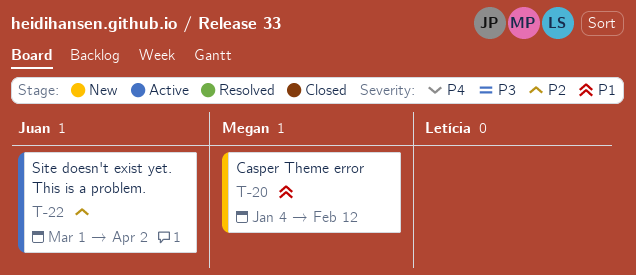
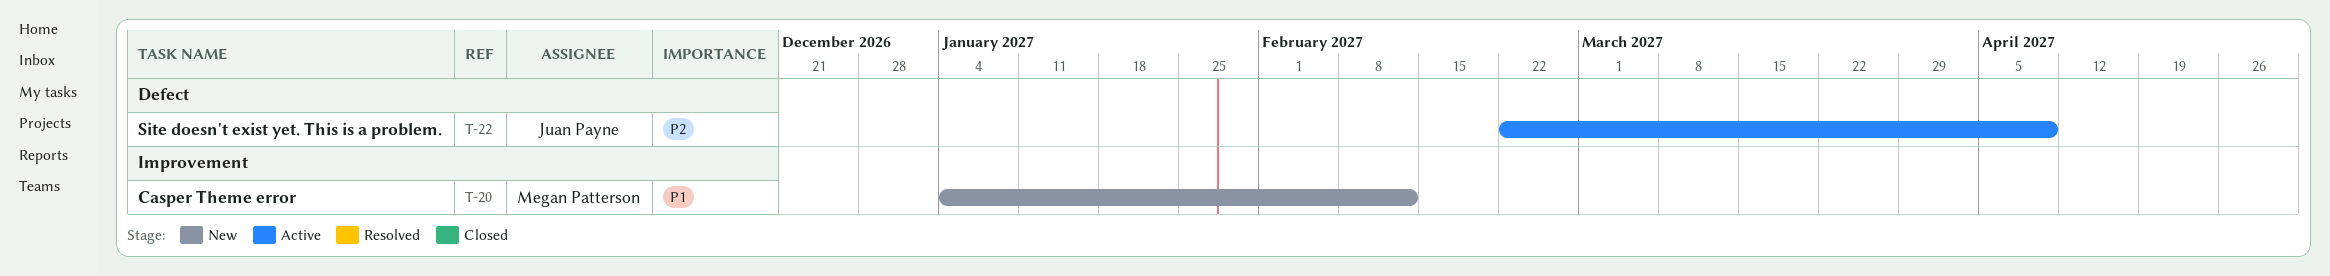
T-22, start: Mar 1 -> Feb 22
T-22, due: Apr 2 -> Apr 9

